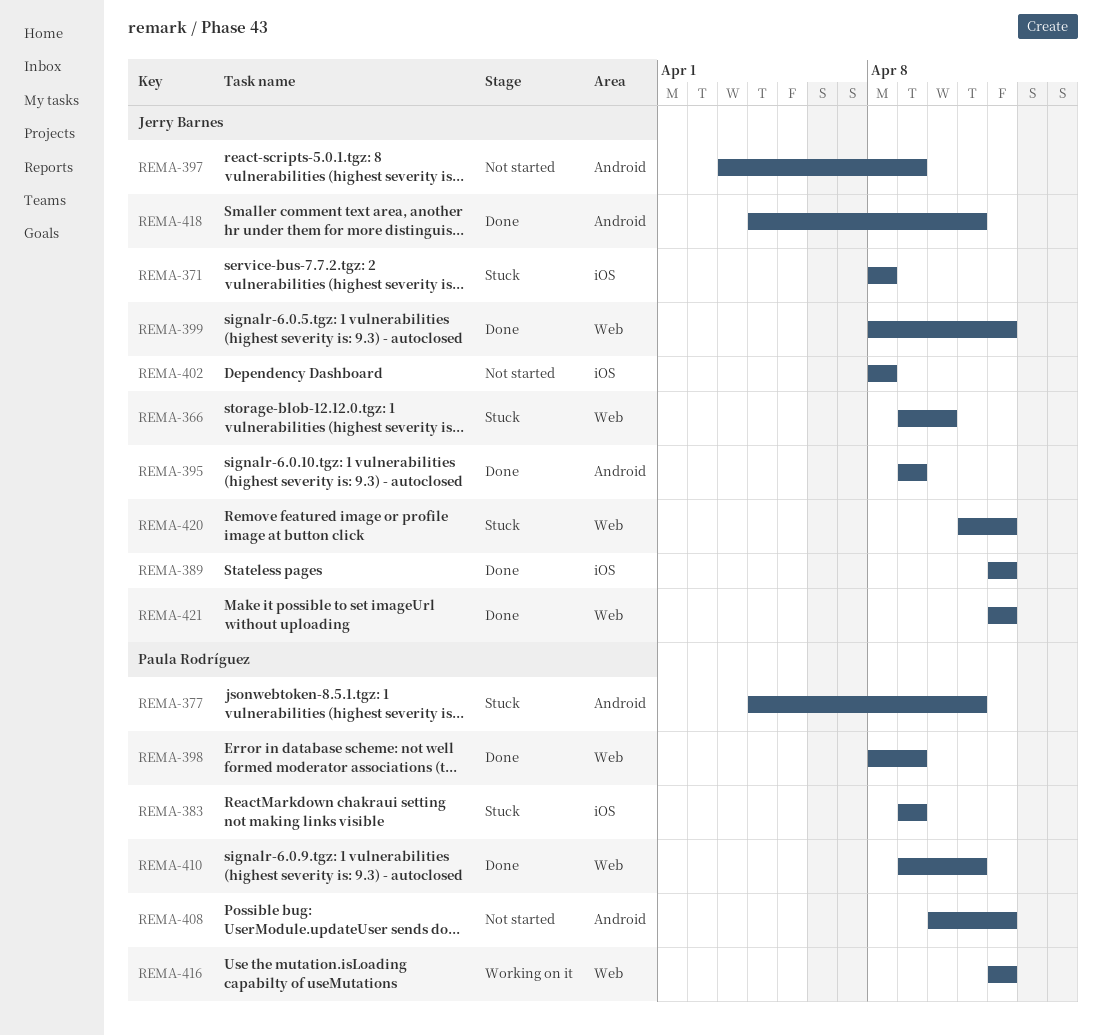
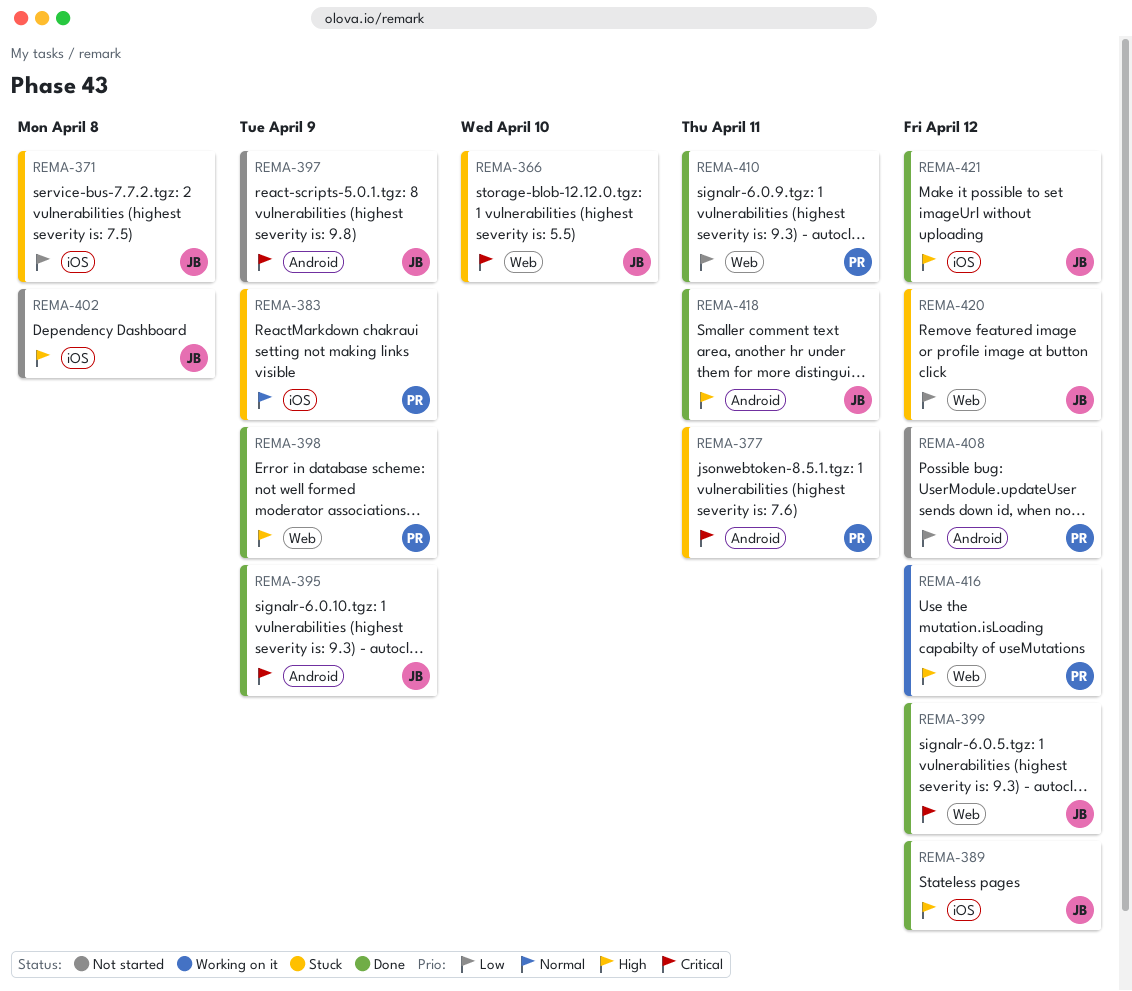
REMA-421, label: Web -> iOS

